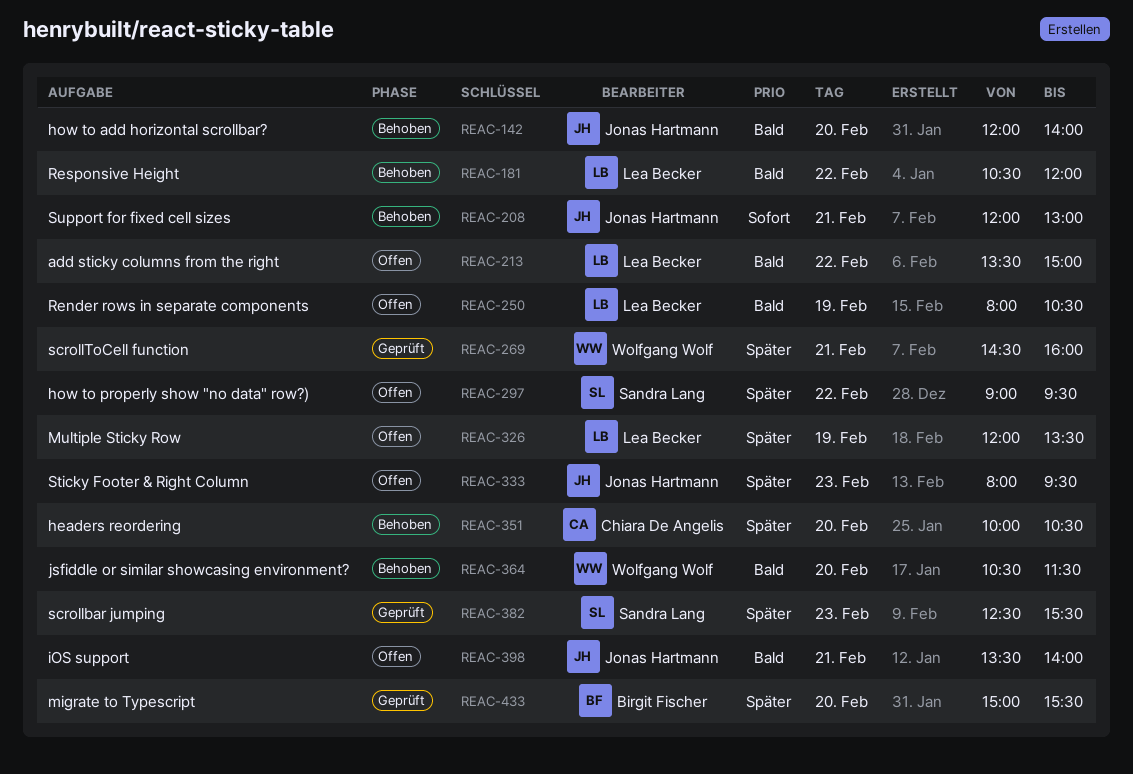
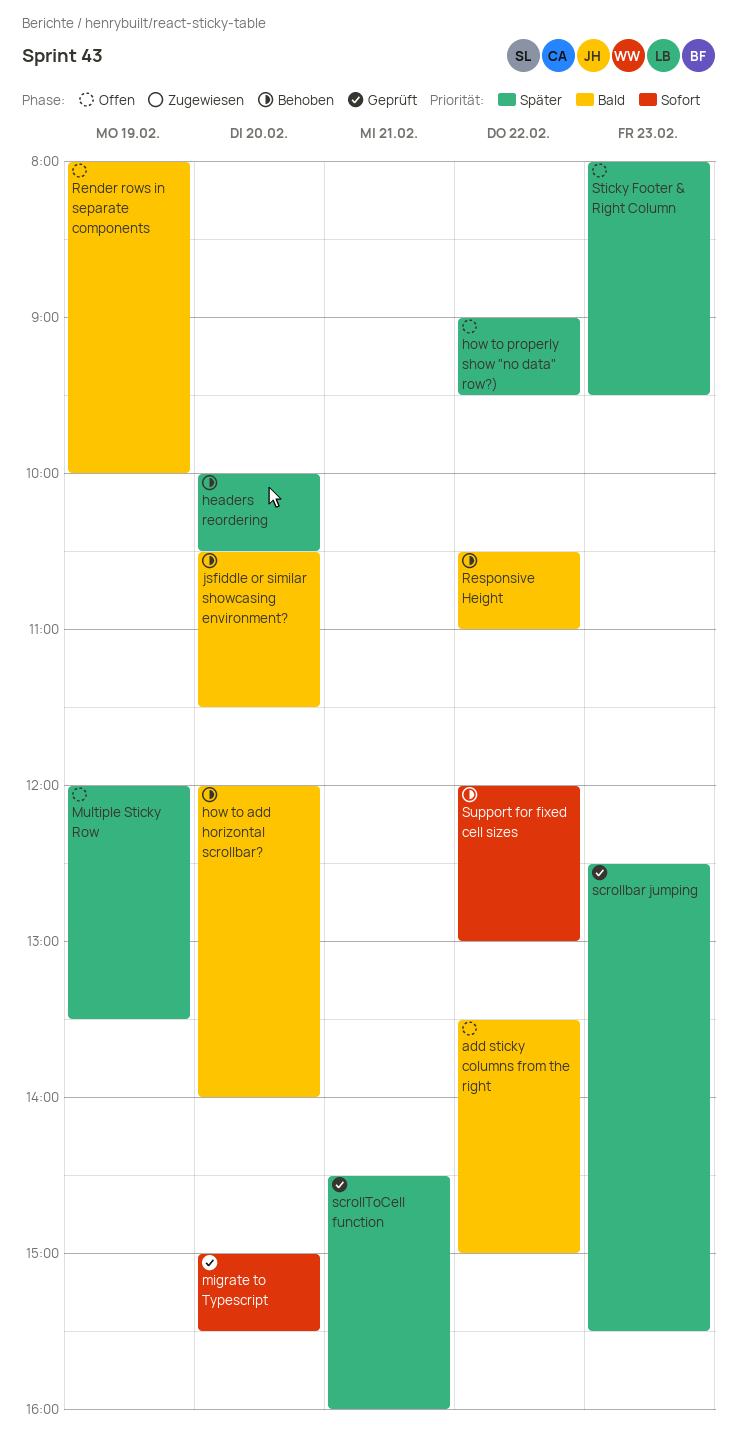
iOS support: present -> none
migrate to Typescript, priority: Später -> Sofort
Render rows in separate components, ends: 10:30 -> 10:00
Responsive Height, ends: 12:00 -> 11:00
Support for fixed cell sizes, day: Feb 21 -> Feb 22

